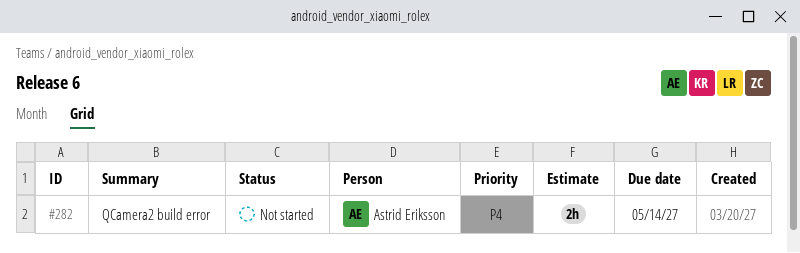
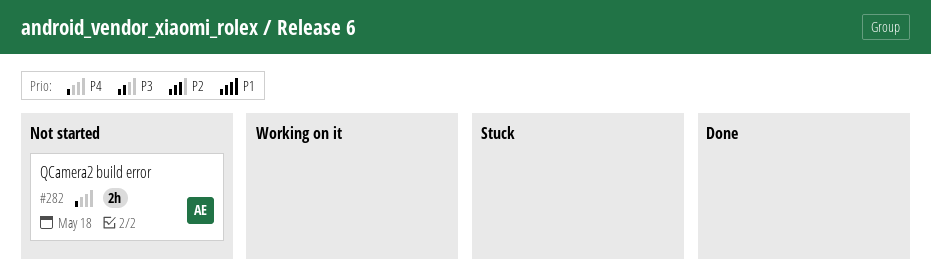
#282, due: May 14 -> May 18

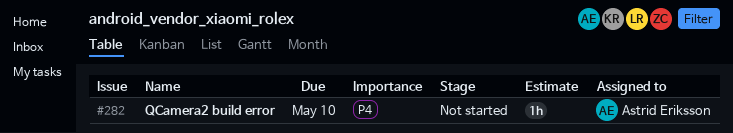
#282, estimate: 2h -> 1h
#282, due: May 18 -> May 10

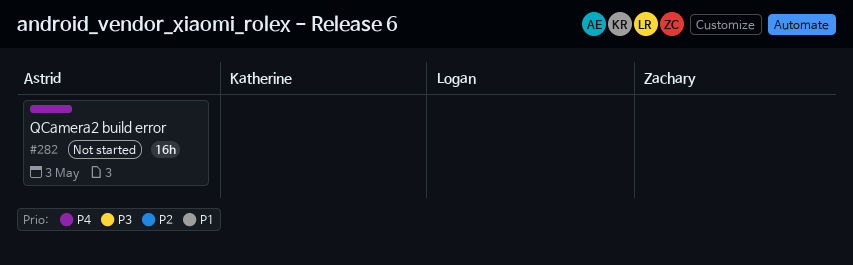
#282, estimate: 1h -> 16h
#282, due: May 10 -> May 3

